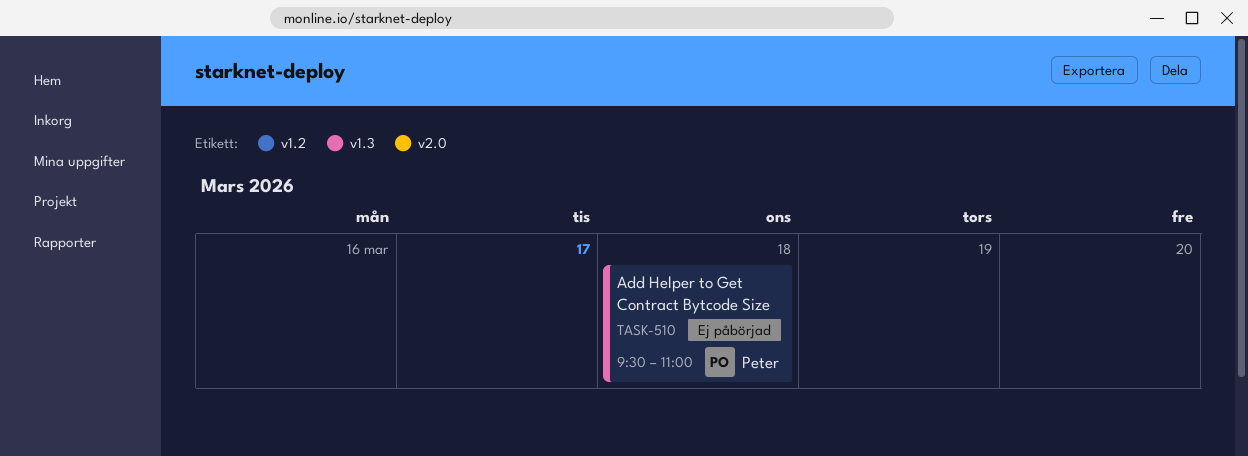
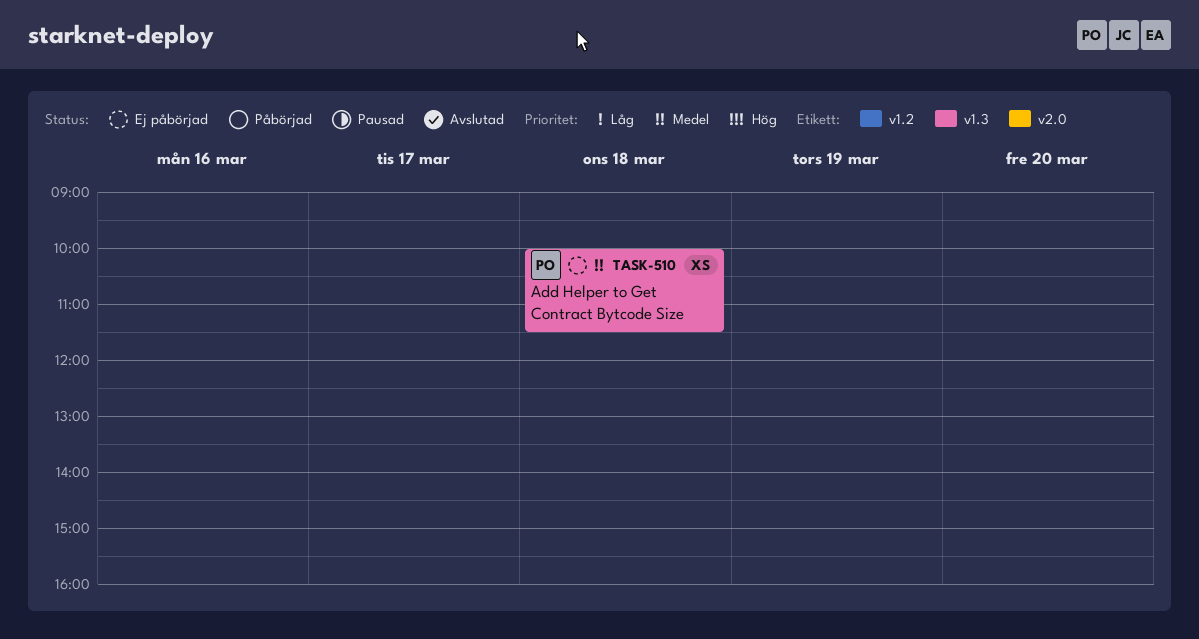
TASK-510, begins: 09:30 -> 10:00
TASK-510, ends: 11:00 -> 11:30

